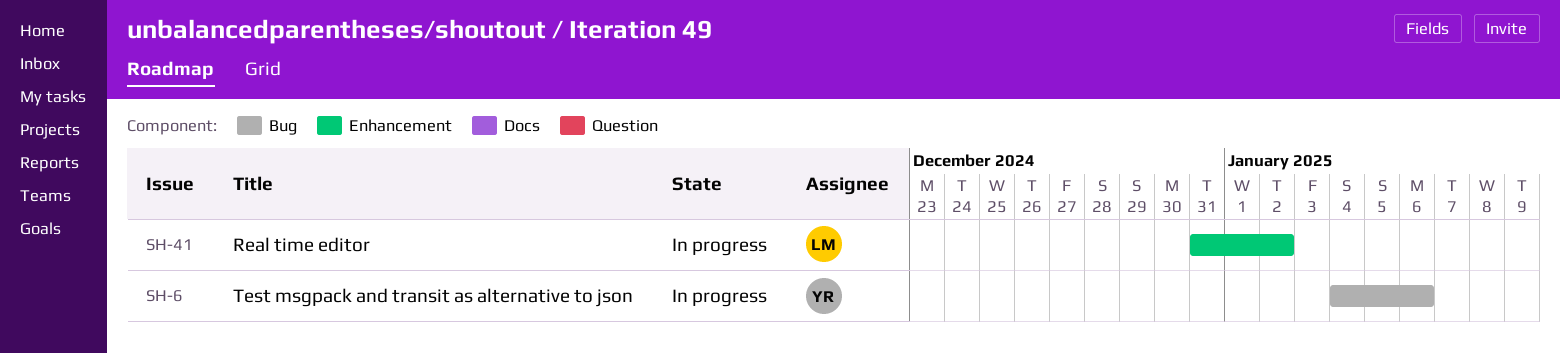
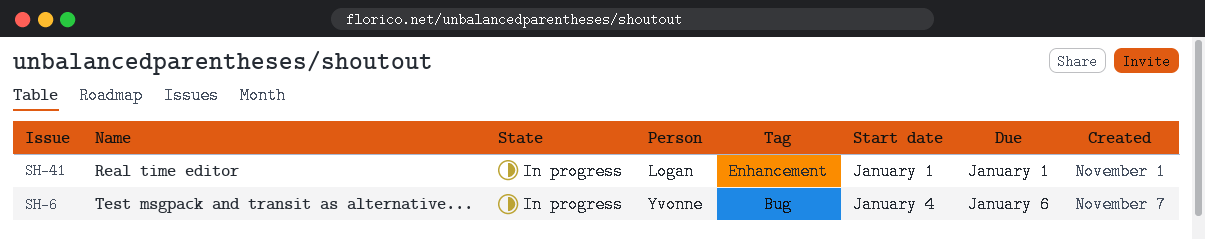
SH-41, start: Dec 31 -> Jan 1
SH-41, due: Jan 2 -> Jan 1

